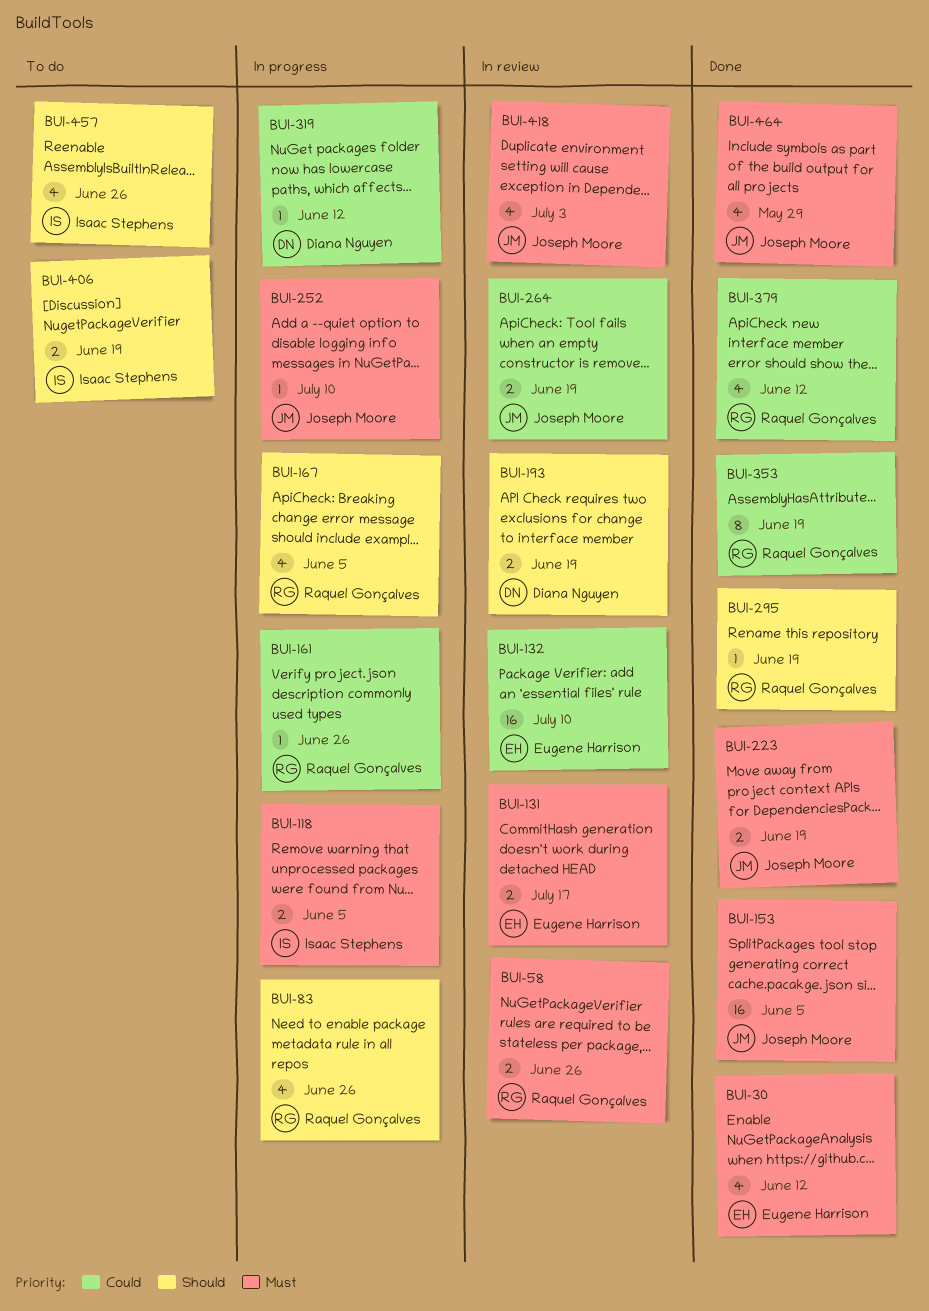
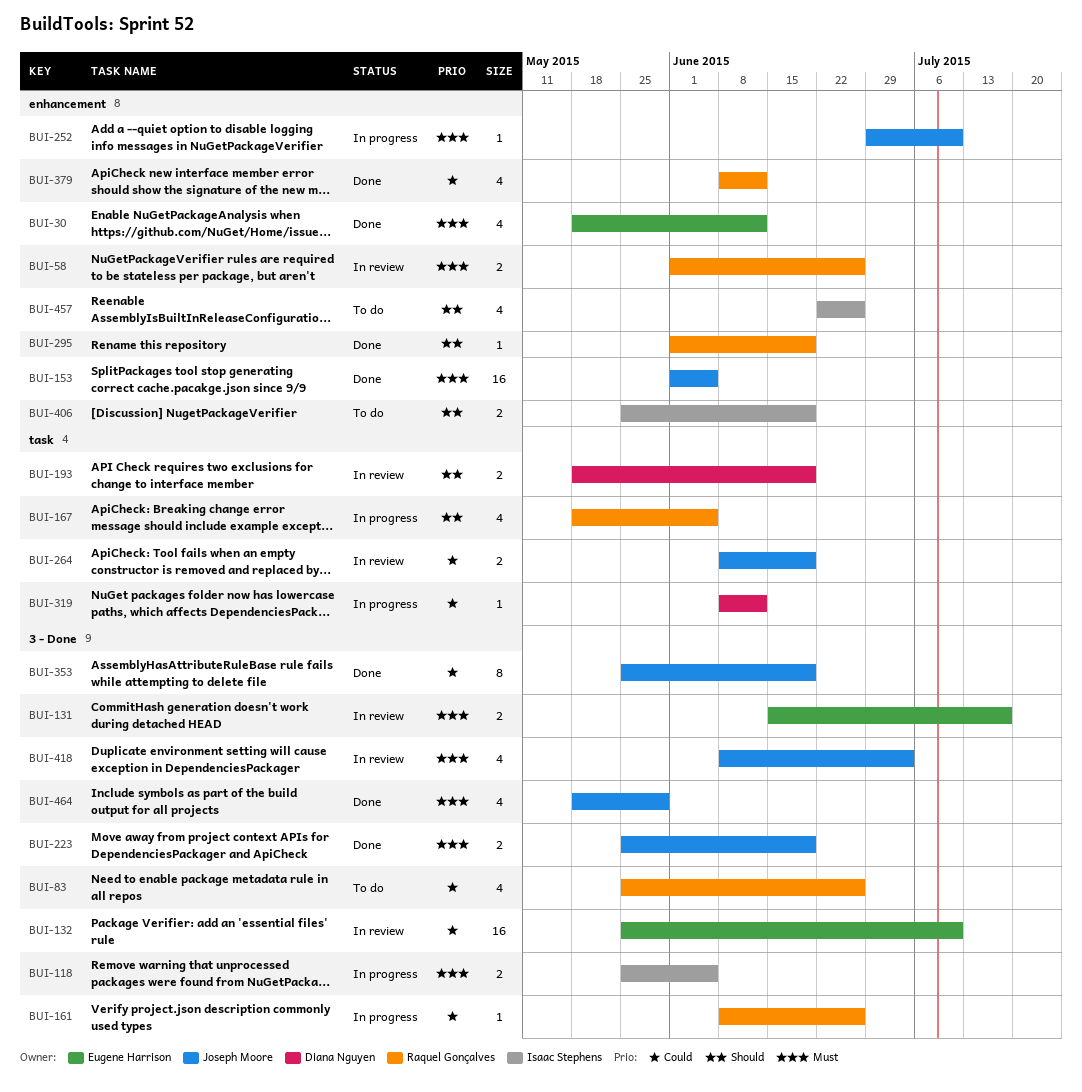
BUI-83, status: In progress -> To do
BUI-83, priority: Should -> Could
BUI-353, owner: Raquel Gonçalves -> Joseph Moore

